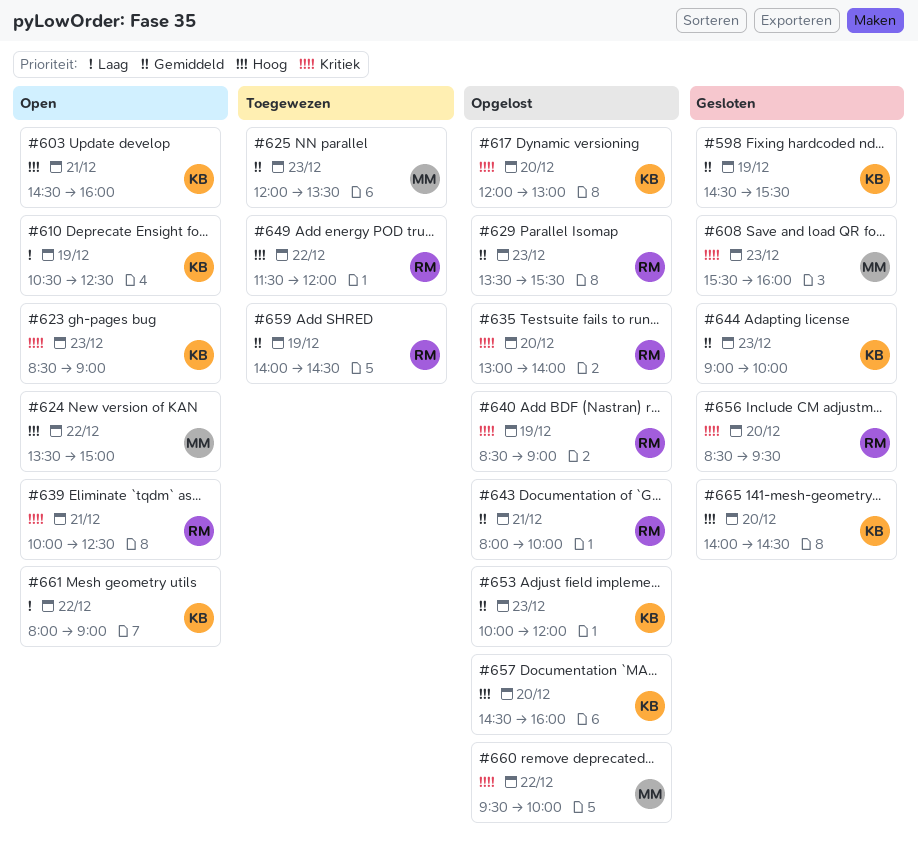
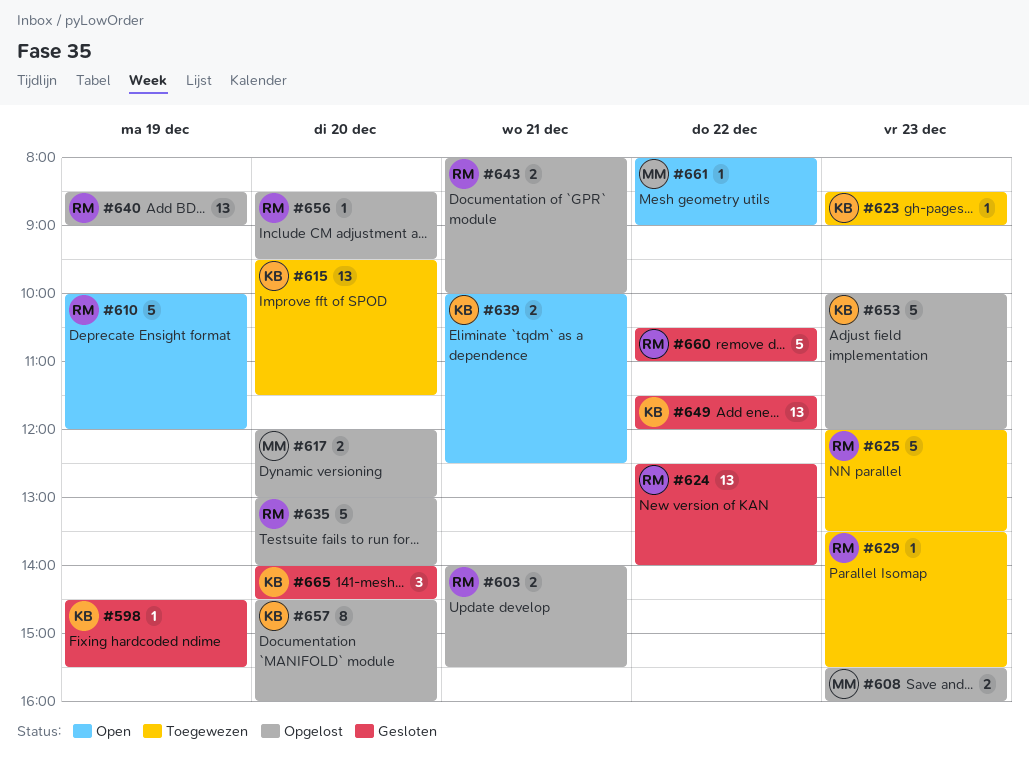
#603, status: Open -> Opgelost
#603, owner: KB -> RM
#603, begins: 14:30 -> 14:00
#603, ends: 16:00 -> 15:30
#608, status: Gesloten -> Opgelost
#610, owner: KB -> RM
#610, begins: 10:30 -> 10:00
#610, ends: 12:30 -> 12:00
#615: none -> present
#617, owner: KB -> MM
#623, status: Open -> Toegewezen
#624, status: Open -> Gesloten
#624, owner: MM -> RM
#624, begins: 13:30 -> 12:30
#624, ends: 15:00 -> 14:00
#625, owner: MM -> RM
#629, status: Opgelost -> Toegewezen
#639, owner: RM -> KB
#644: present -> none
#649, status: Toegewezen -> Gesloten
#649, owner: RM -> KB
#656, status: Gesloten -> Opgelost
#659: present -> none
#660, status: Opgelost -> Gesloten
#660, owner: MM -> RM
#660, begins: 09:30 -> 10:30
#660, ends: 10:00 -> 11:00
#661, owner: KB -> MM

